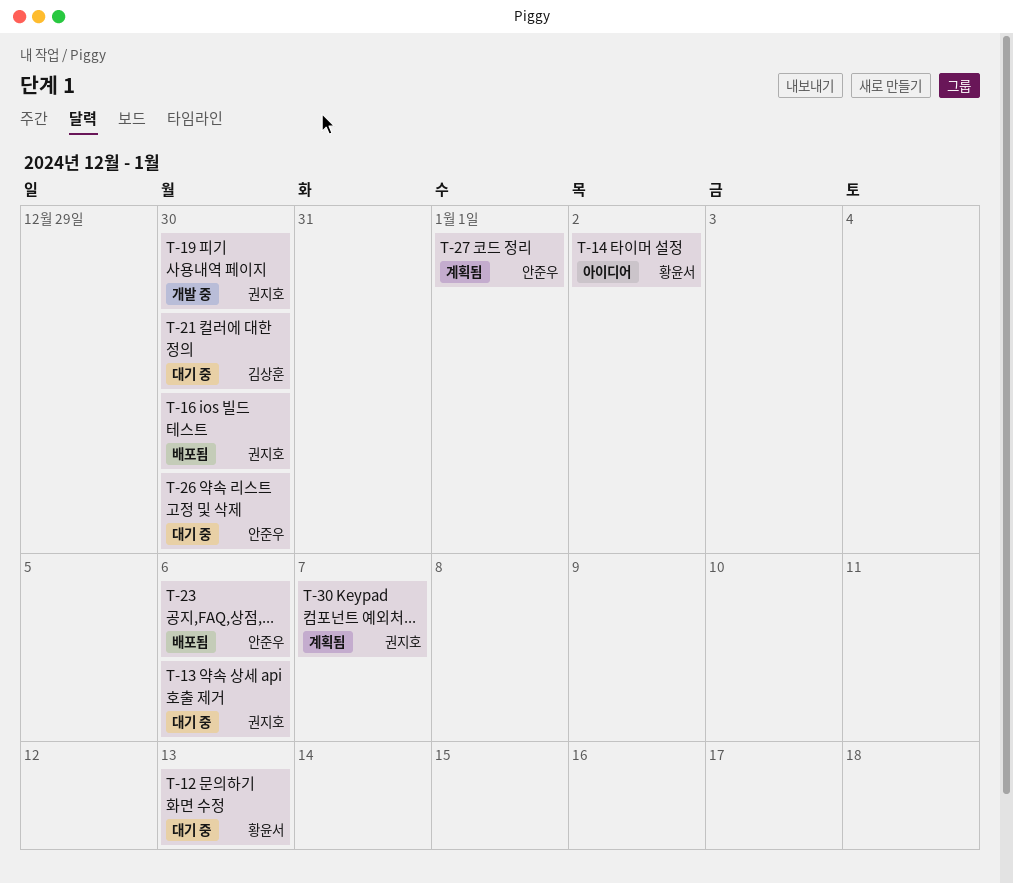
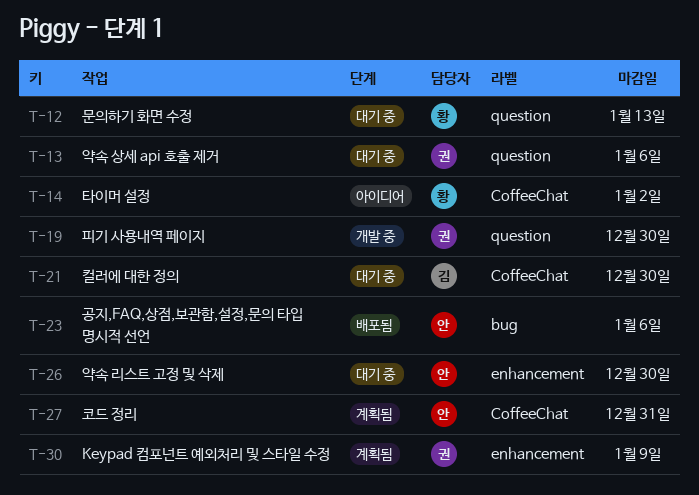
T-16: present -> none
T-27, due: Jan 1 -> Dec 31
T-30, due: Jan 7 -> Jan 9

